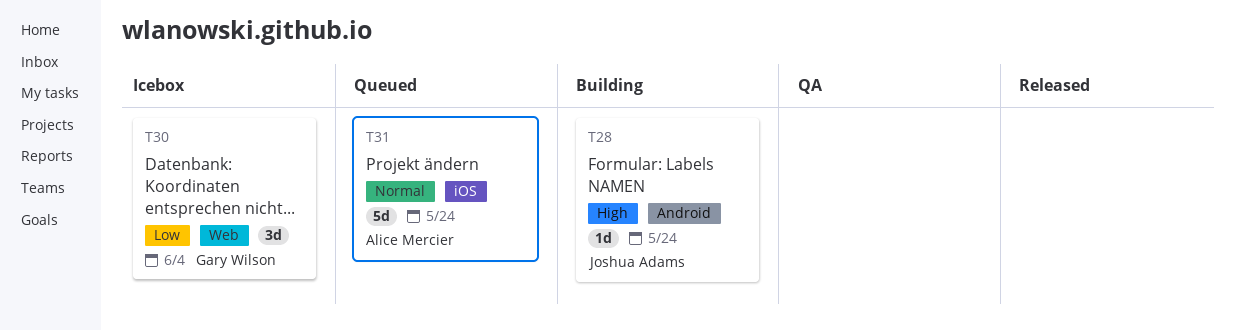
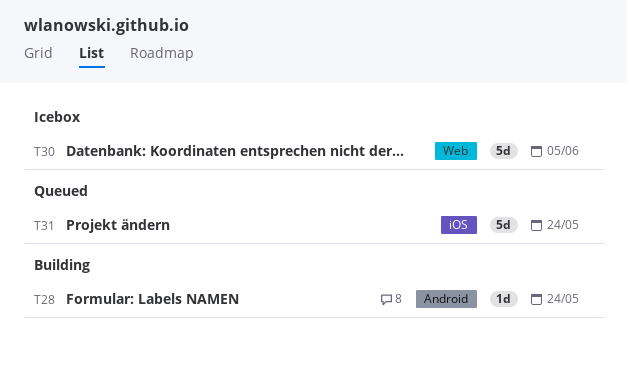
T30, estimate: 3d -> 5d
T30, due: Jun 4 -> Jun 5

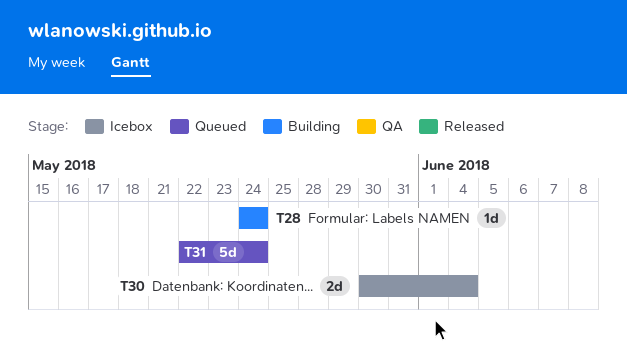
T30, estimate: 5d -> 2d
T30, due: Jun 5 -> Jun 4

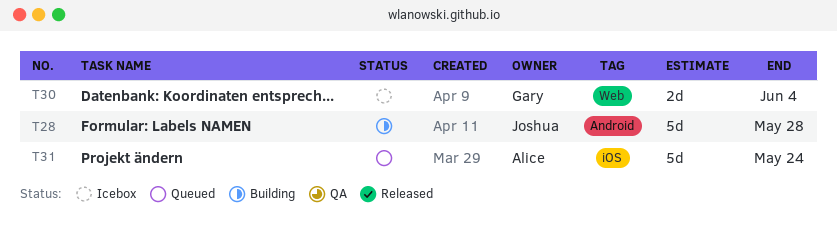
T28, estimate: 1d -> 5d
T28, due: May 24 -> May 28

